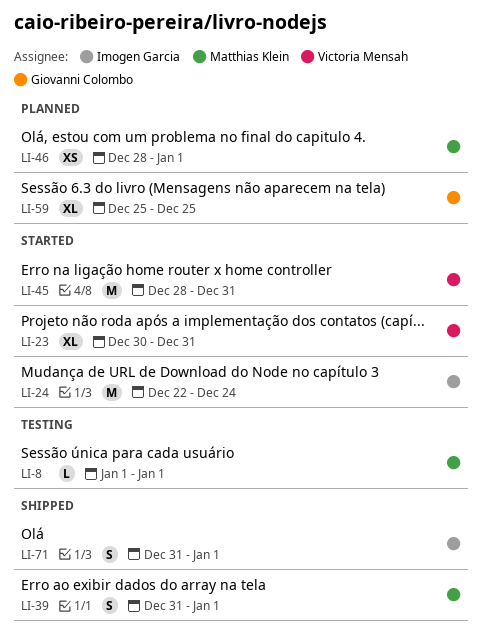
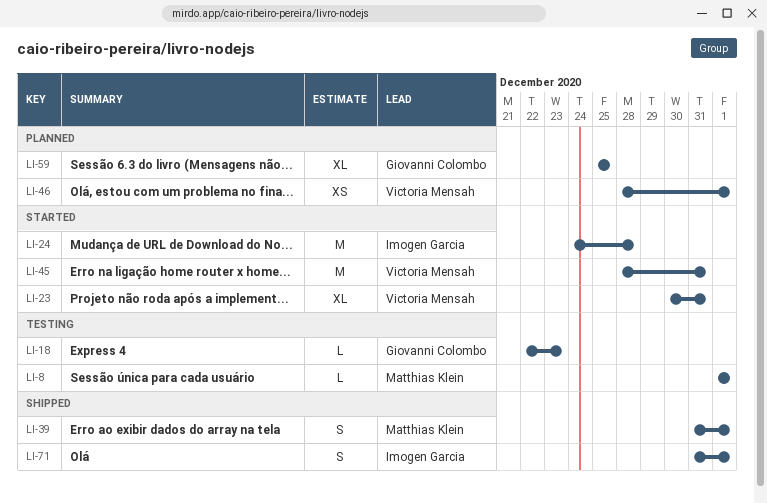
LI-18: none -> present
LI-24, start: Dec 22 -> Dec 24
LI-24, due: Dec 24 -> Dec 28
LI-46, owner: Matthias Klein -> Victoria Mensah

